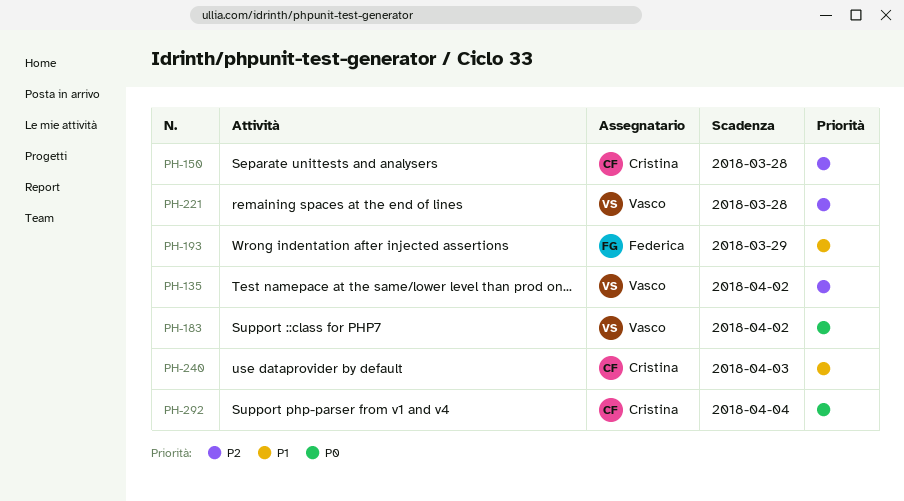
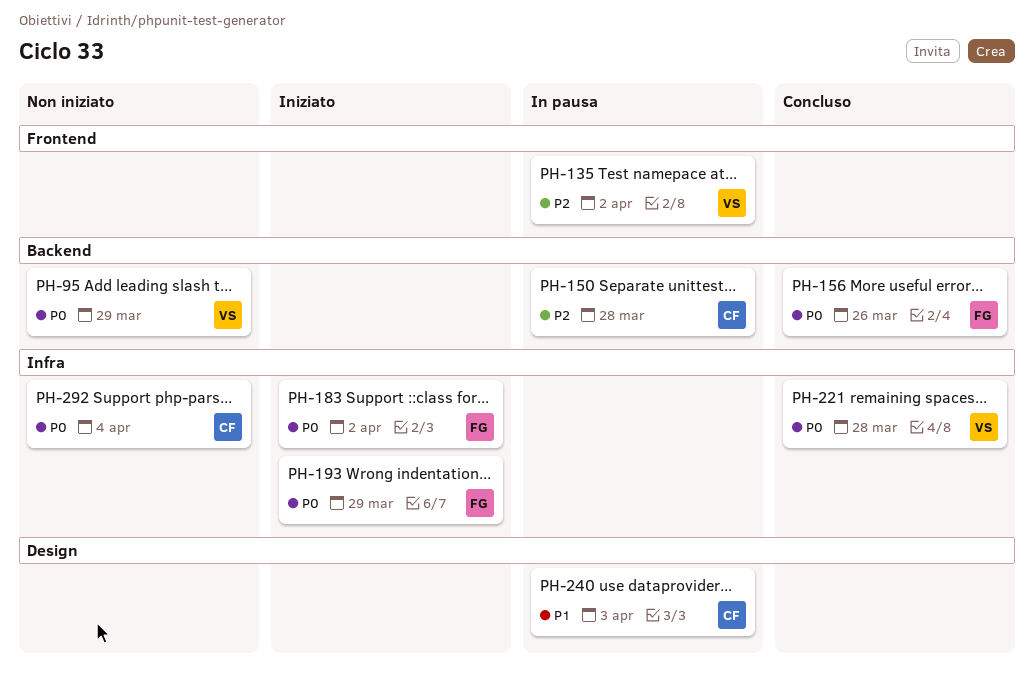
PH-95: none -> present
PH-156: none -> present
PH-183, owner: Vasco -> Federica
PH-193, priority: P1 -> P0
PH-221, priority: P2 -> P0

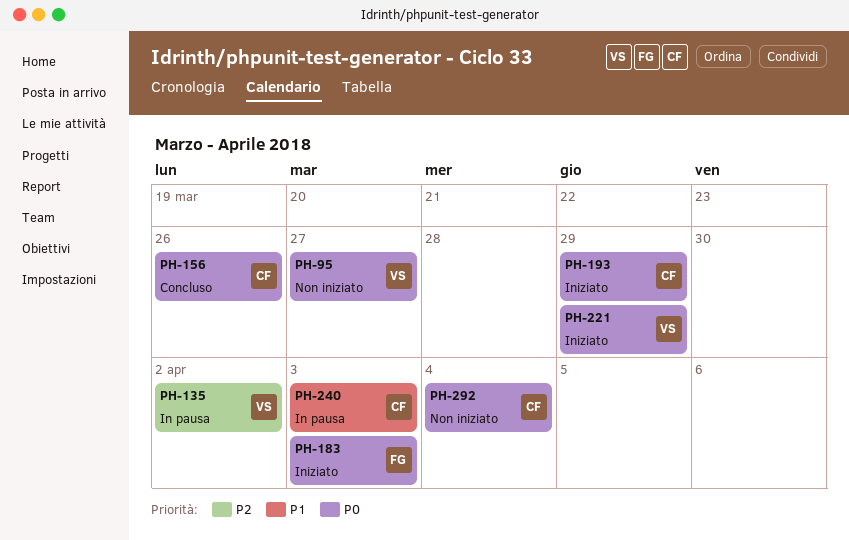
PH-95, due: Mar 29 -> Mar 27
PH-150: present -> none
PH-156, owner: FG -> CF
PH-183, due: Apr 2 -> Apr 3
PH-193, owner: FG -> CF
PH-221, status: Concluso -> Iniziato
PH-221, due: Mar 28 -> Mar 29

